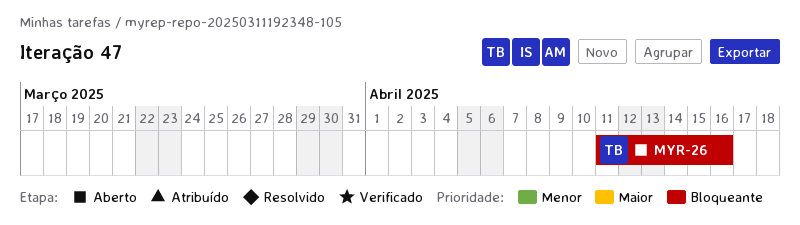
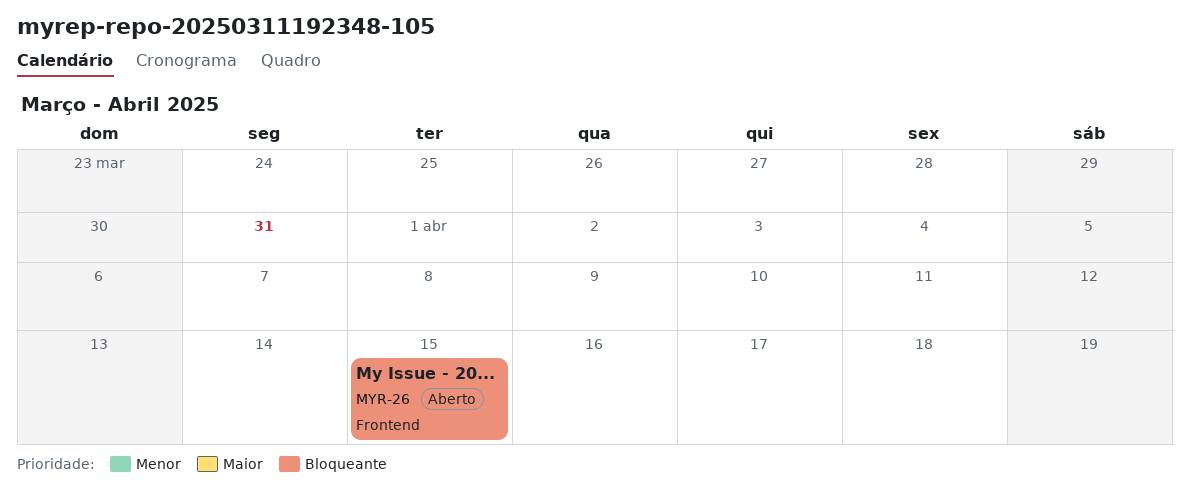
MYR-26, due: Apr 16 -> Apr 15

